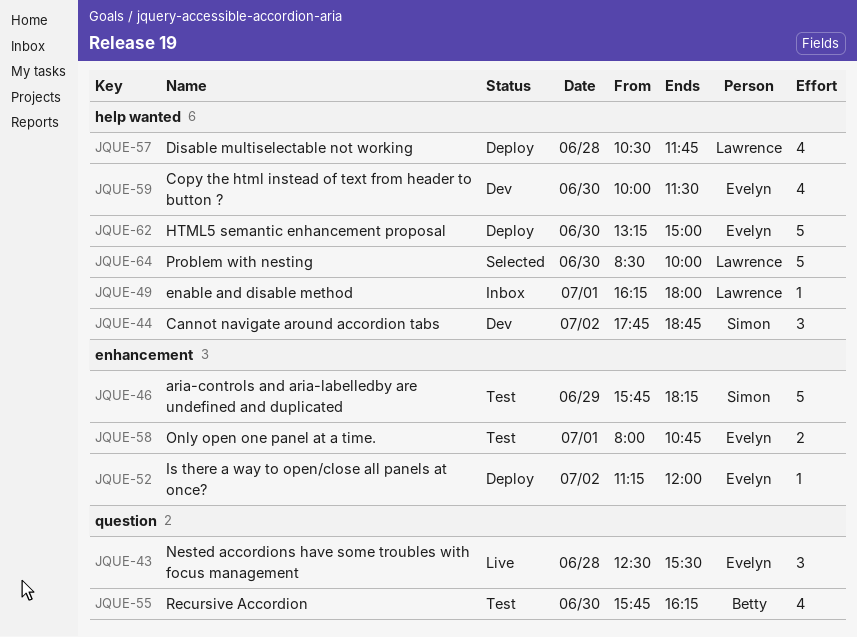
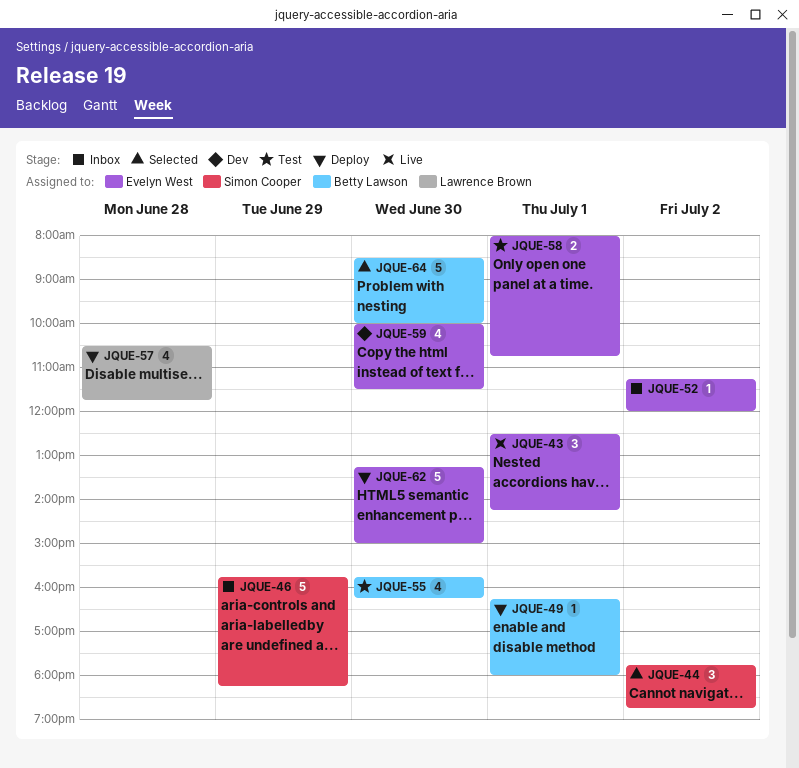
JQUE-43, day: Jun 28 -> Jul 1
JQUE-43, ends: 15:30 -> 14:15
JQUE-44, status: Dev -> Selected
JQUE-46, status: Test -> Inbox
JQUE-49, status: Inbox -> Deploy
JQUE-49, owner: Lawrence Brown -> Betty Lawson
JQUE-52, status: Deploy -> Inbox
JQUE-64, owner: Lawrence Brown -> Betty Lawson

